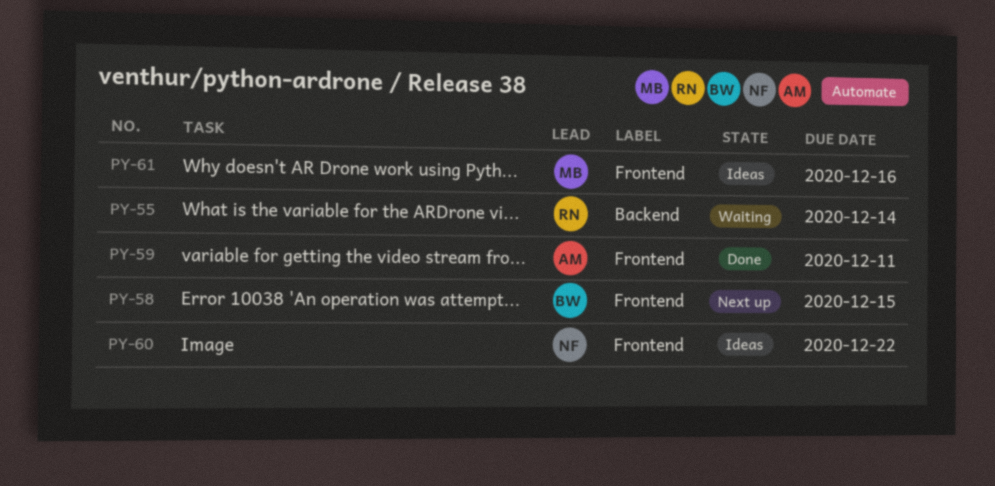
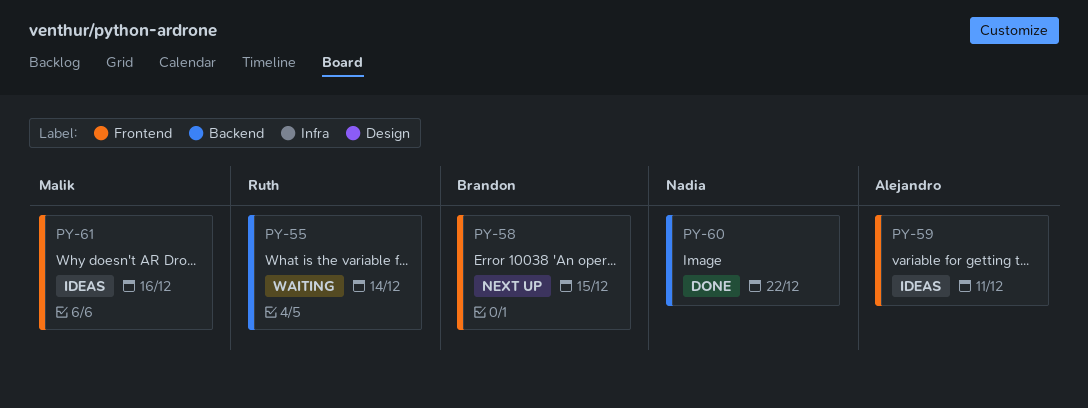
PY-59, status: Done -> Ideas
PY-60, status: Ideas -> Done
PY-60, label: Frontend -> Backend

